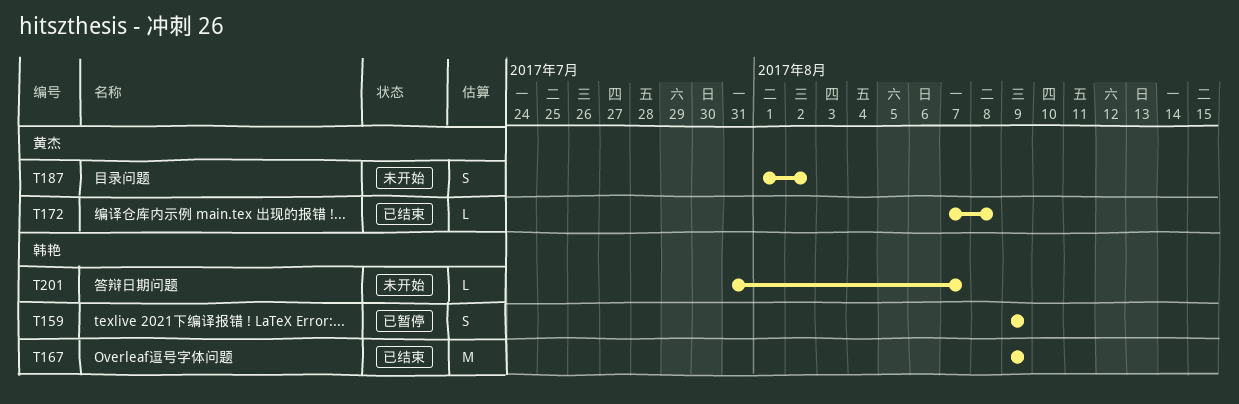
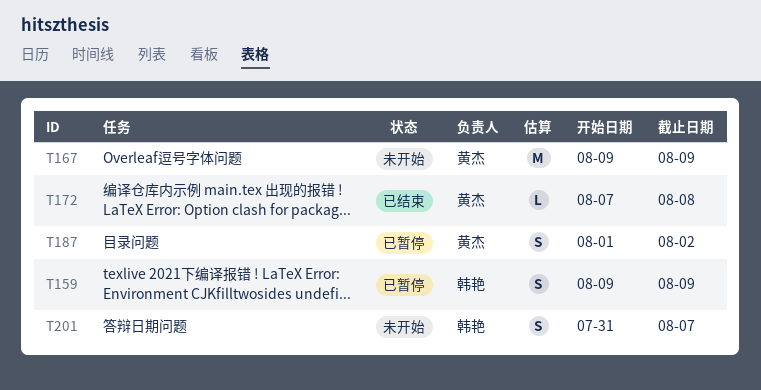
T167, status: 已结束 -> 未开始
T167, owner: 韩艳 -> 黄杰
T187, status: 未开始 -> 已暂停
T201, estimate: L -> S

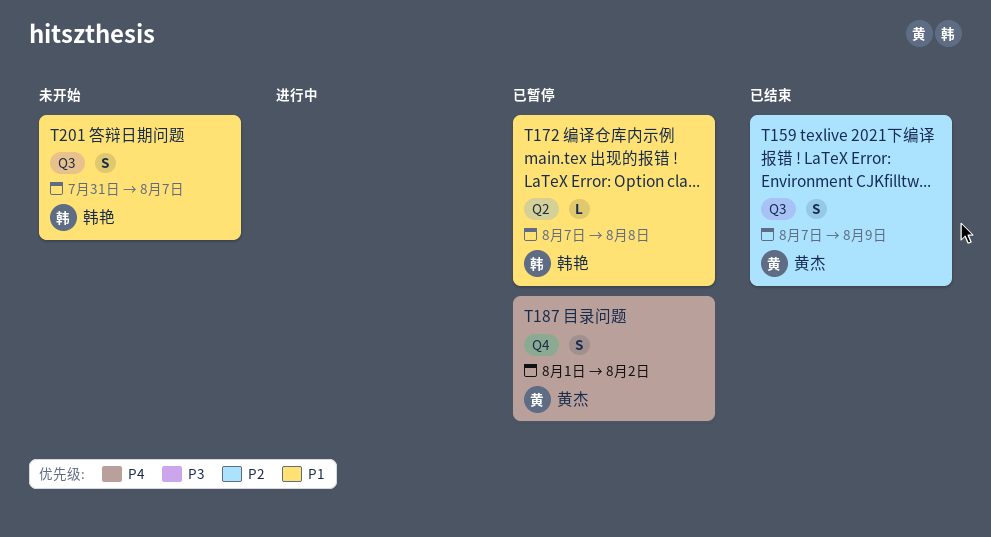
T159, status: 已暂停 -> 已结束
T159, owner: 韩艳 -> 黄杰
T159, start: Aug 9 -> Aug 7
T167: present -> none
T172, status: 已结束 -> 已暂停
T172, owner: 黄杰 -> 韩艳

